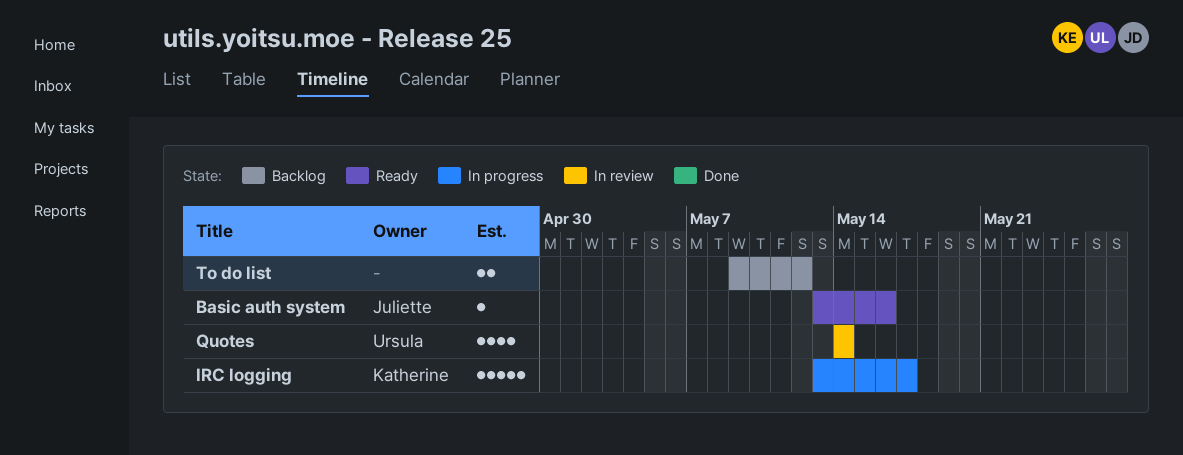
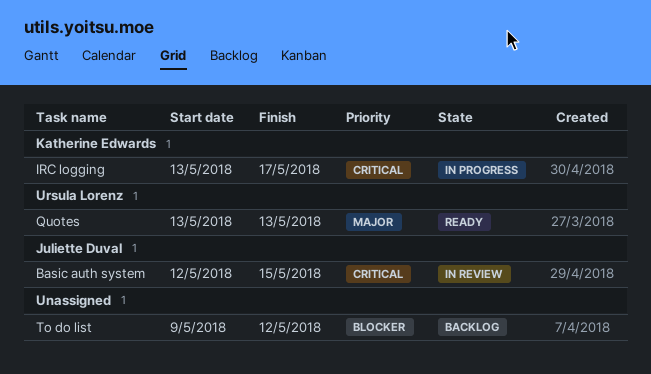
Basic auth system, status: Ready -> In review
Basic auth system, start: May 13 -> May 12
Basic auth system, due: May 16 -> May 15
Quotes, status: In review -> Ready
Quotes, start: May 14 -> May 13
Quotes, due: May 14 -> May 13

